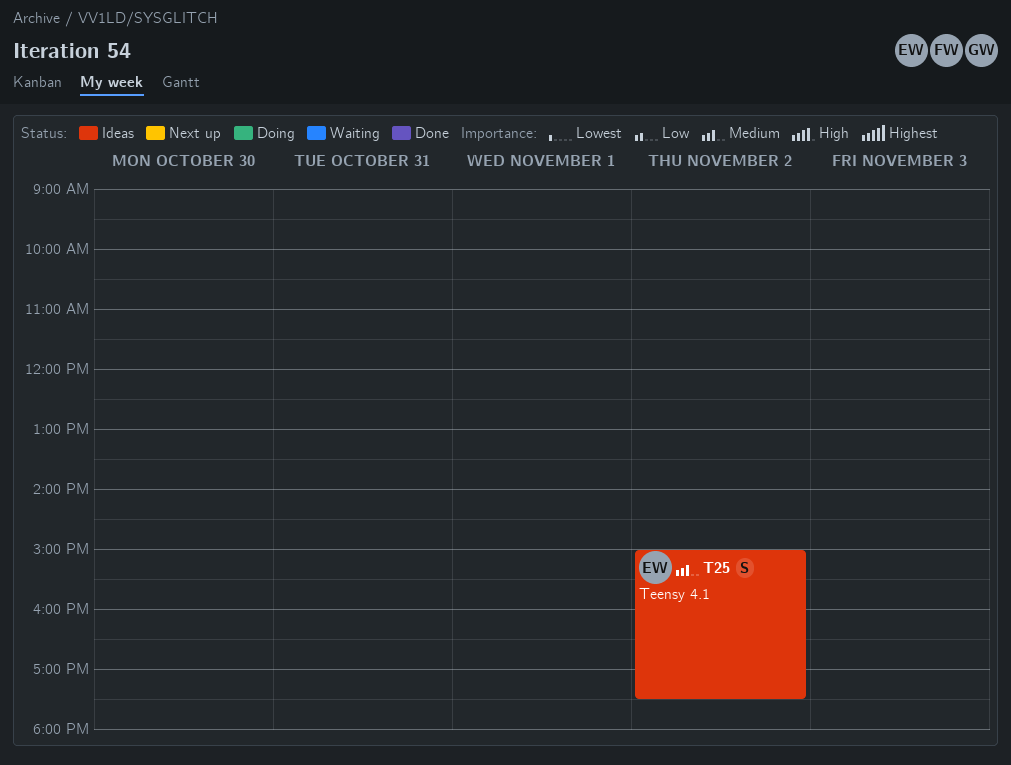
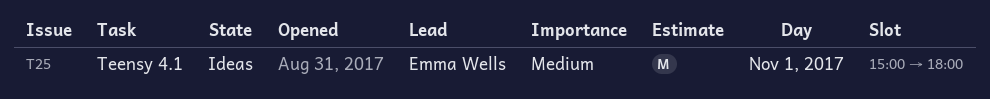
T25, estimate: S -> M
T25, day: Nov 2 -> Nov 1
T25, ends: 17:30 -> 18:00

